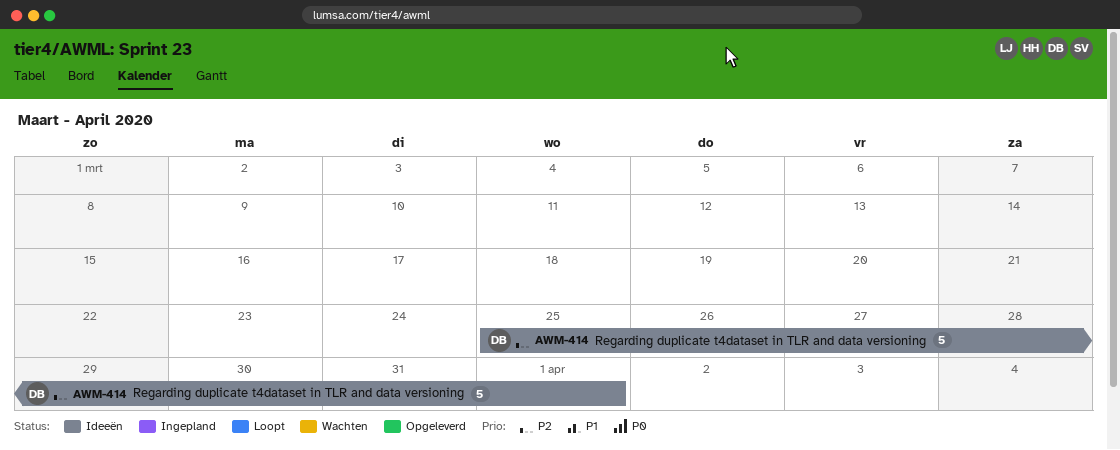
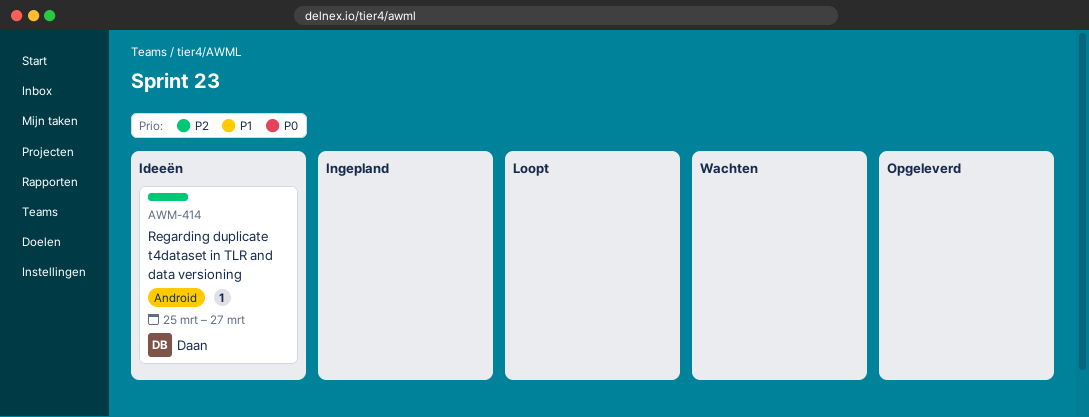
AWM-414, estimate: 5 -> 1
AWM-414, due: Apr 1 -> Mar 27

